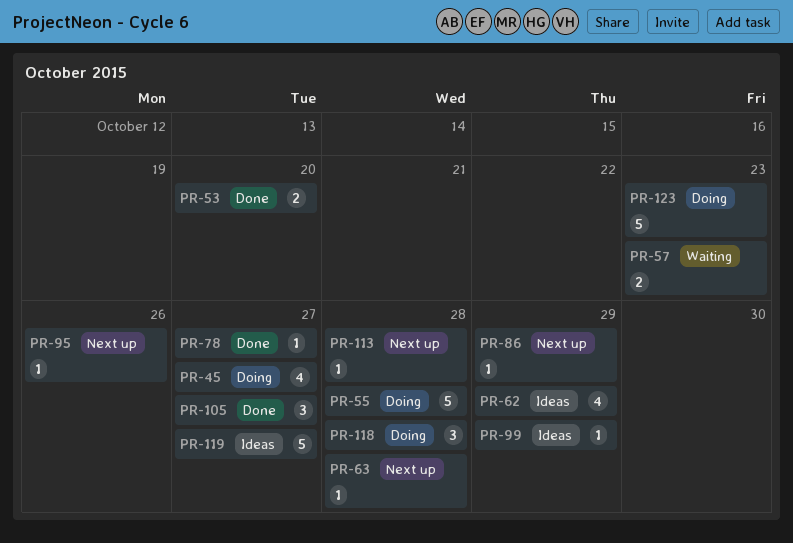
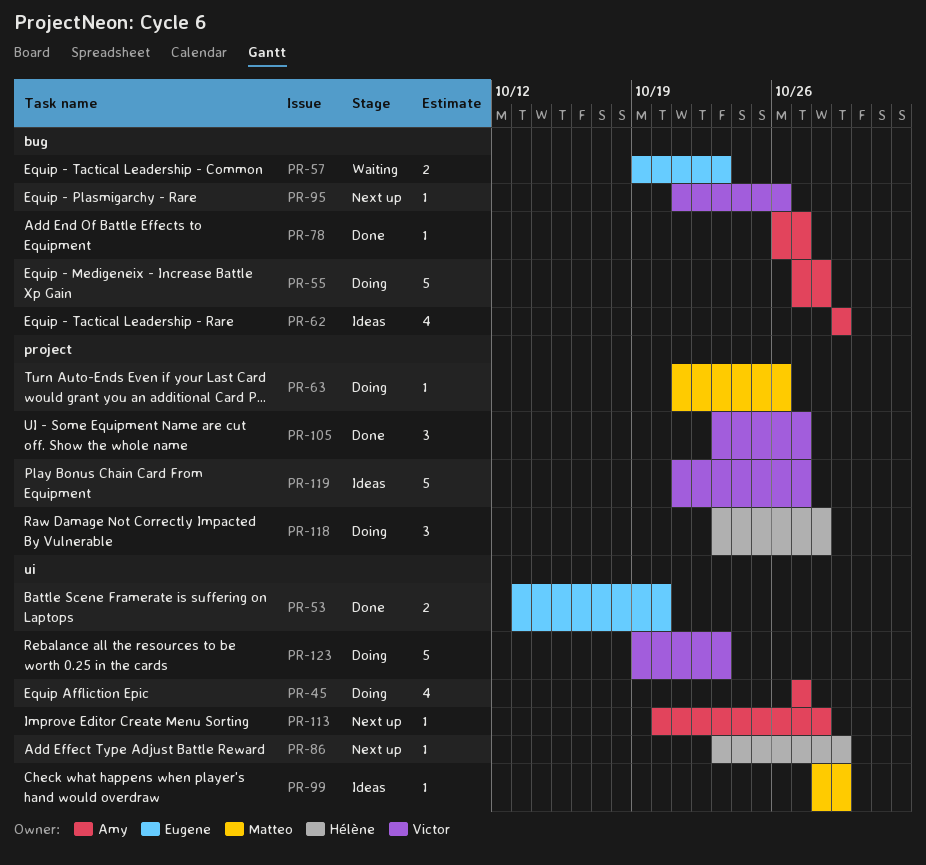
PR-63, status: Next up -> Doing
PR-63, due: Oct 28 -> Oct 26

